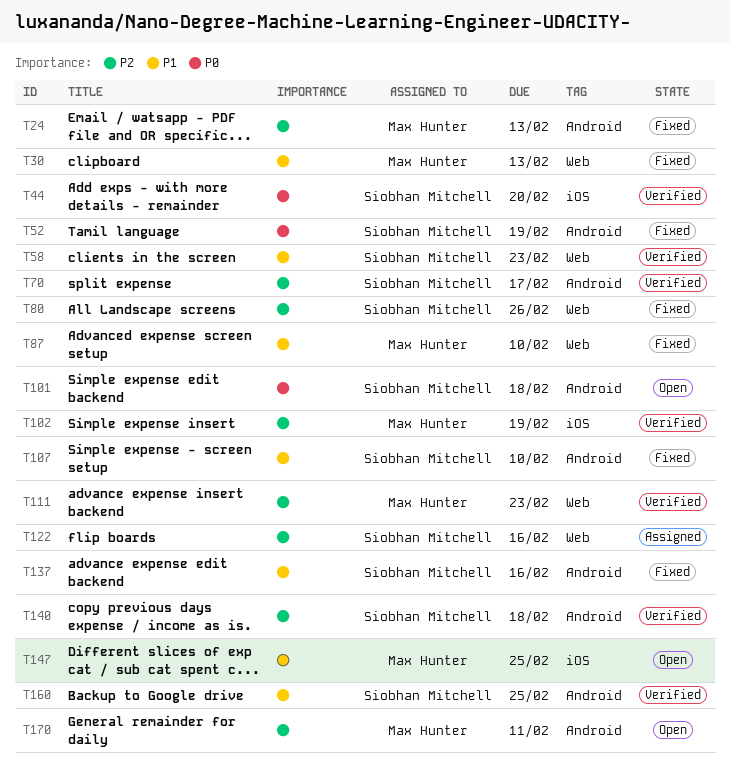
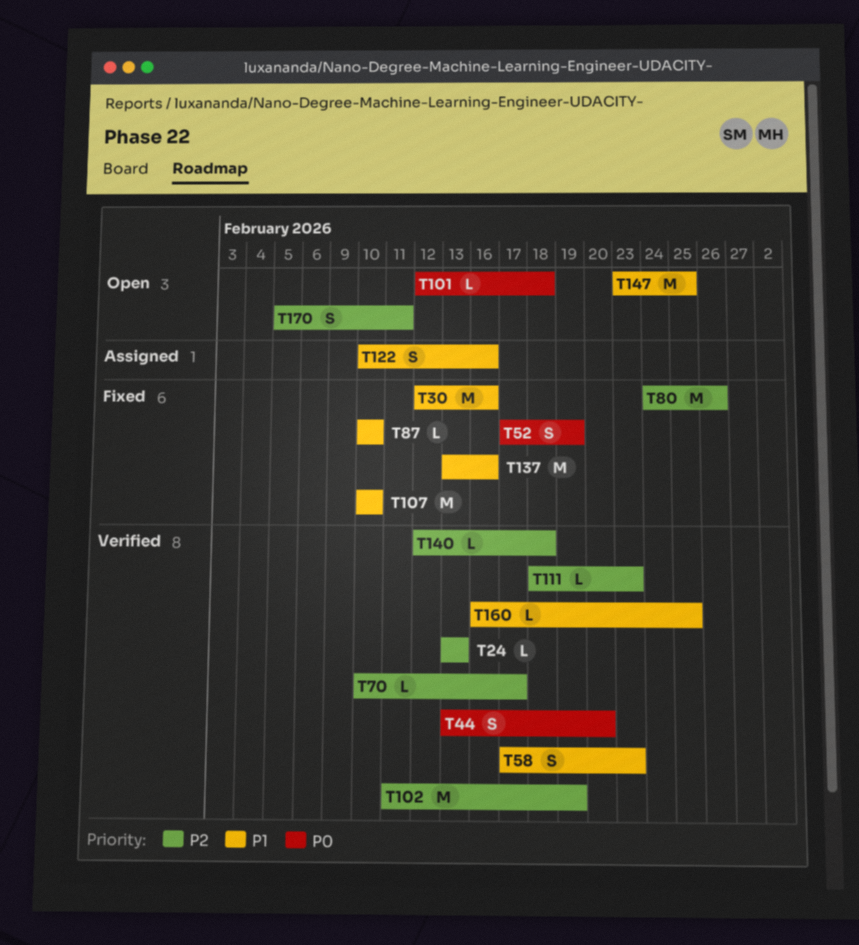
T24, status: Fixed -> Verified
T30, due: Feb 13 -> Feb 16
T122, priority: P2 -> P1

